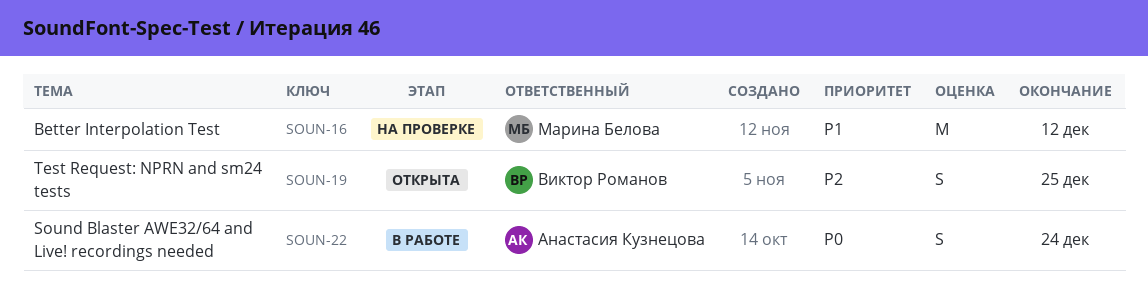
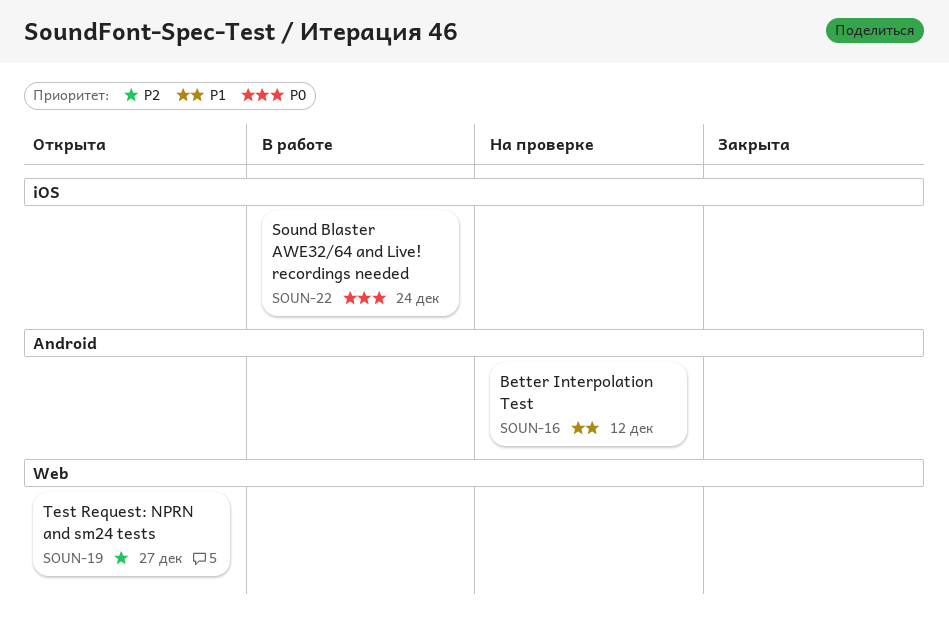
SOUN-19, due: Dec 25 -> Dec 27

